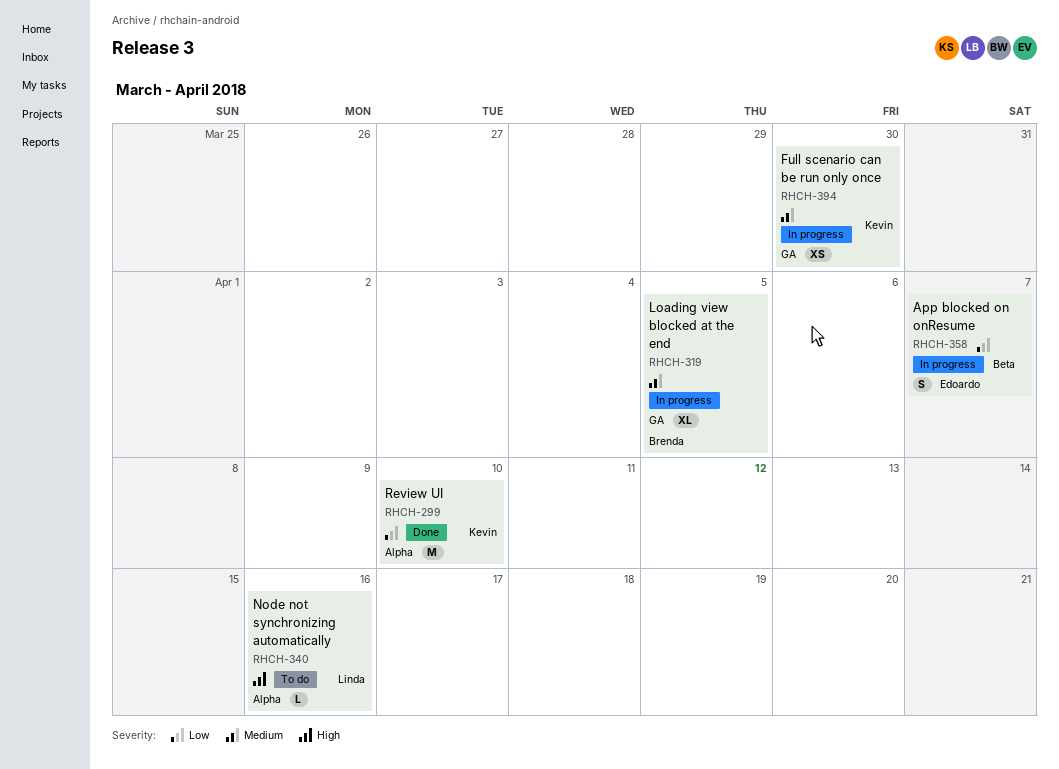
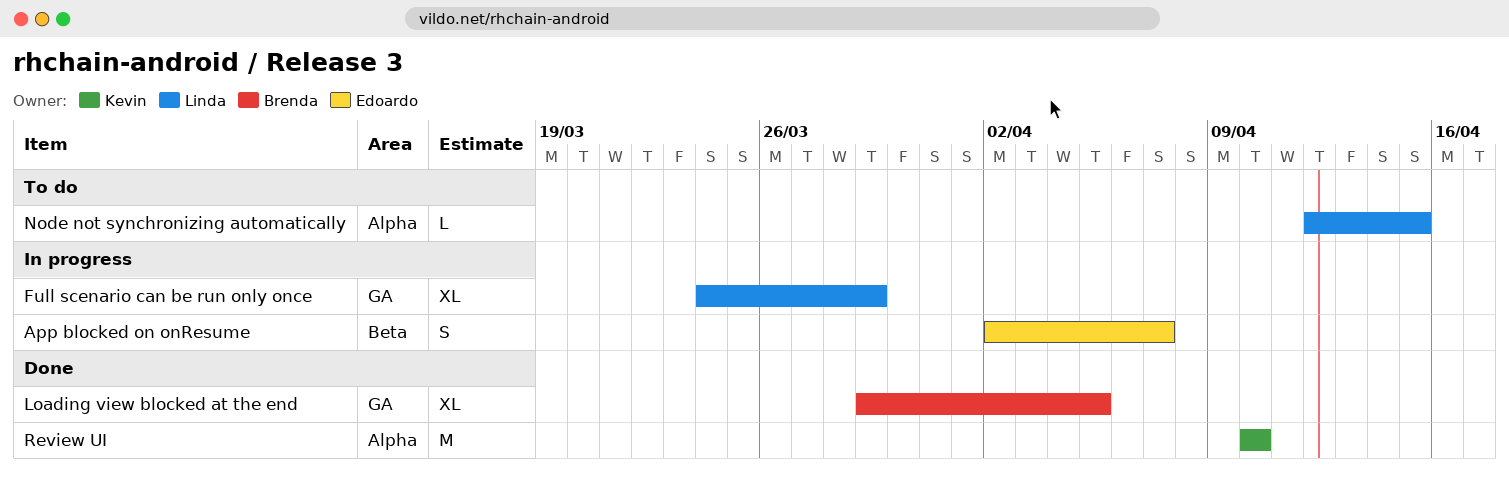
Full scenario can be run only once, owner: Kevin -> Linda
Full scenario can be run only once, estimate: XS -> XL
Full scenario can be run only once, due: Mar 30 -> Mar 29
Loading view blocked at the end, status: In progress -> Done
Node not synchronizing automatically, due: Apr 16 -> Apr 15

